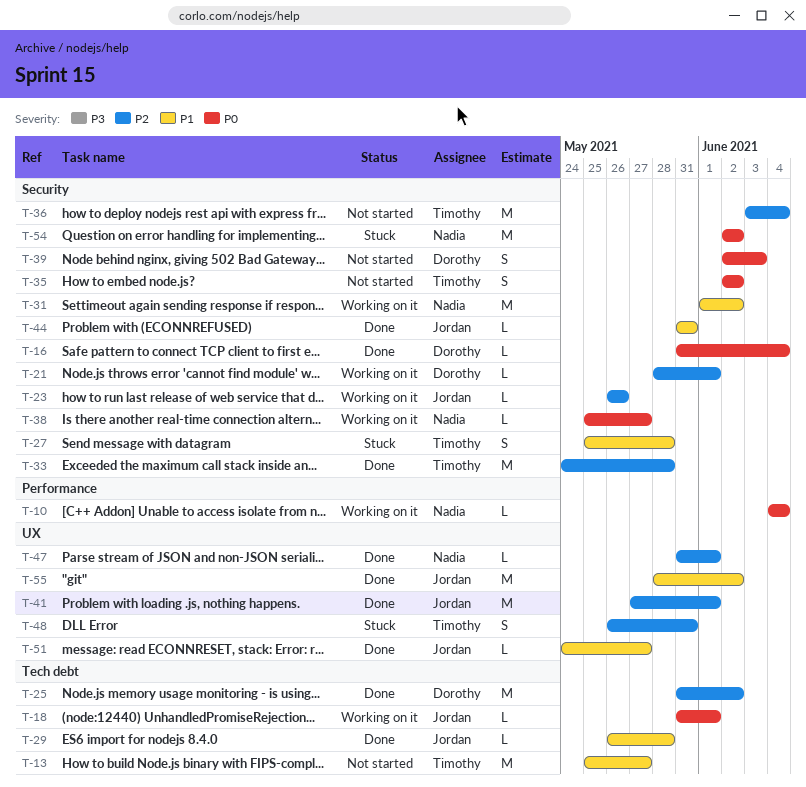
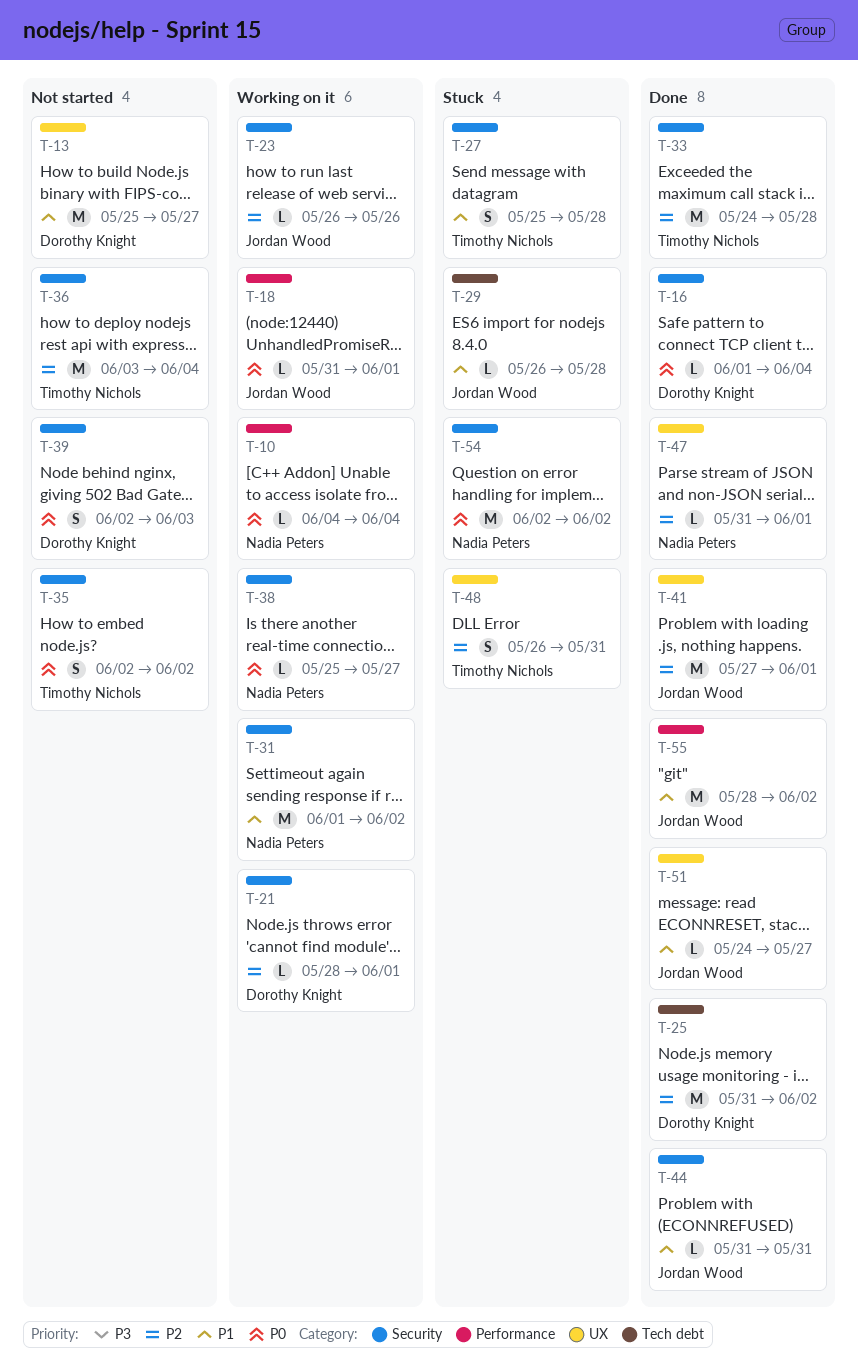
T-13, owner: Timothy Nichols -> Dorothy Knight
T-13, label: Tech debt -> UX
T-16, start: May 31 -> Jun 1
T-18, label: Tech debt -> Performance
T-29, status: Done -> Stuck
T-55, label: UX -> Performance

